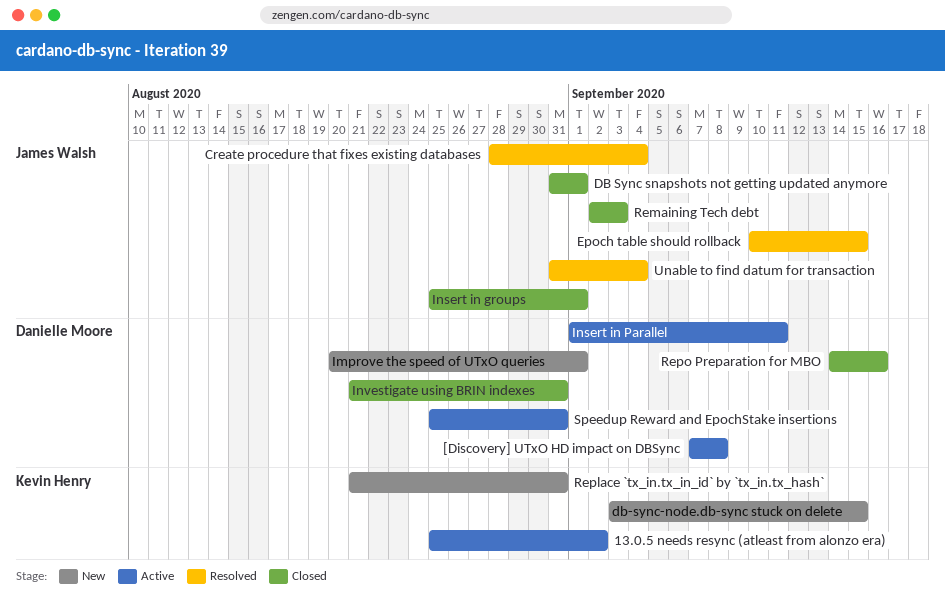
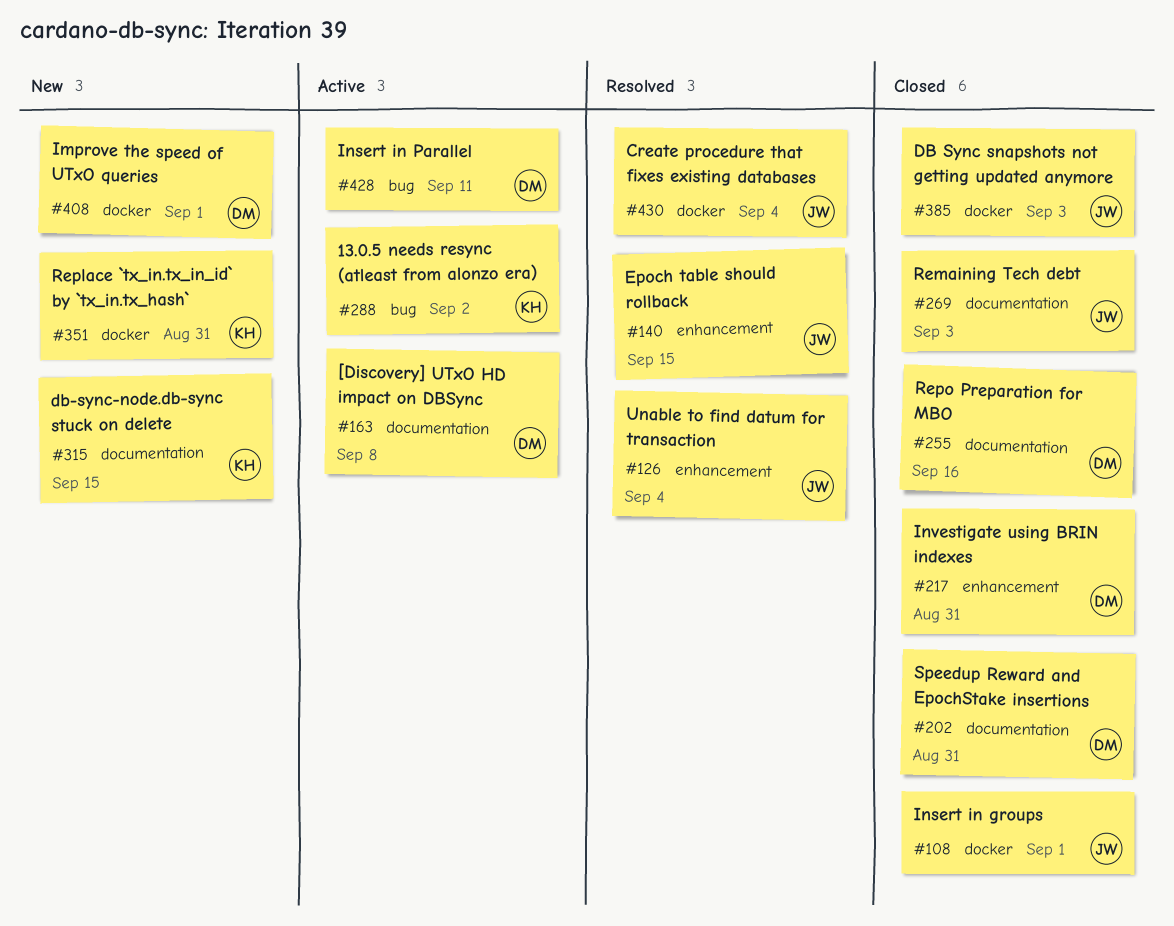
DB Sync snapshots not getting updated anymore, due: Sep 1 -> Sep 3
Speedup Reward and EpochStake insertions, status: Active -> Closed

